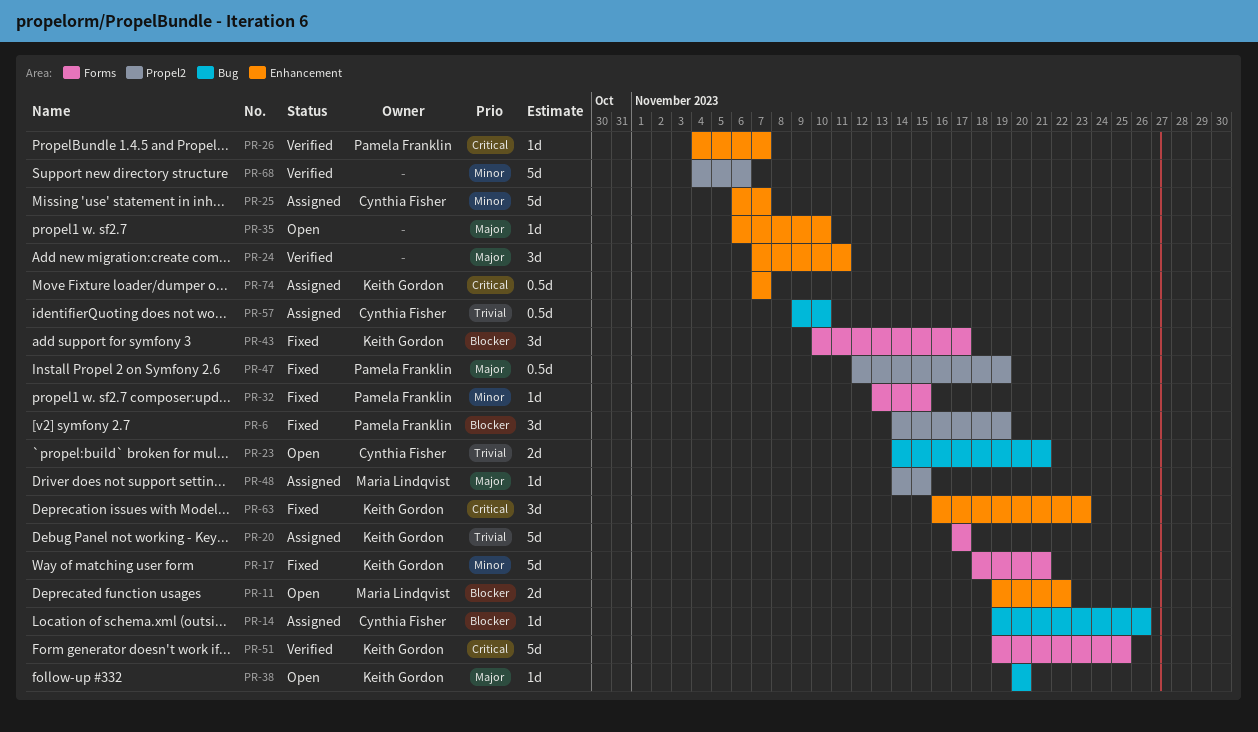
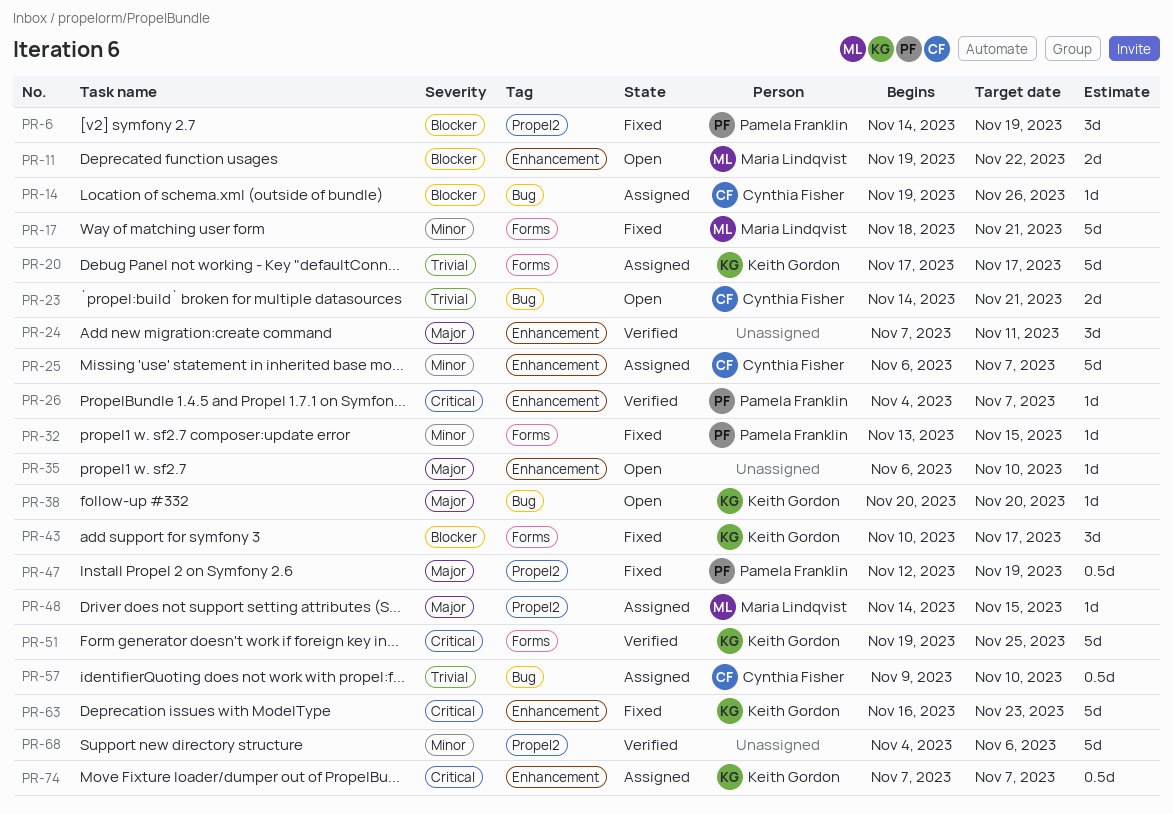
PR-17, owner: Keith Gordon -> Maria Lindqvist
PR-63, estimate: 3d -> 5d

